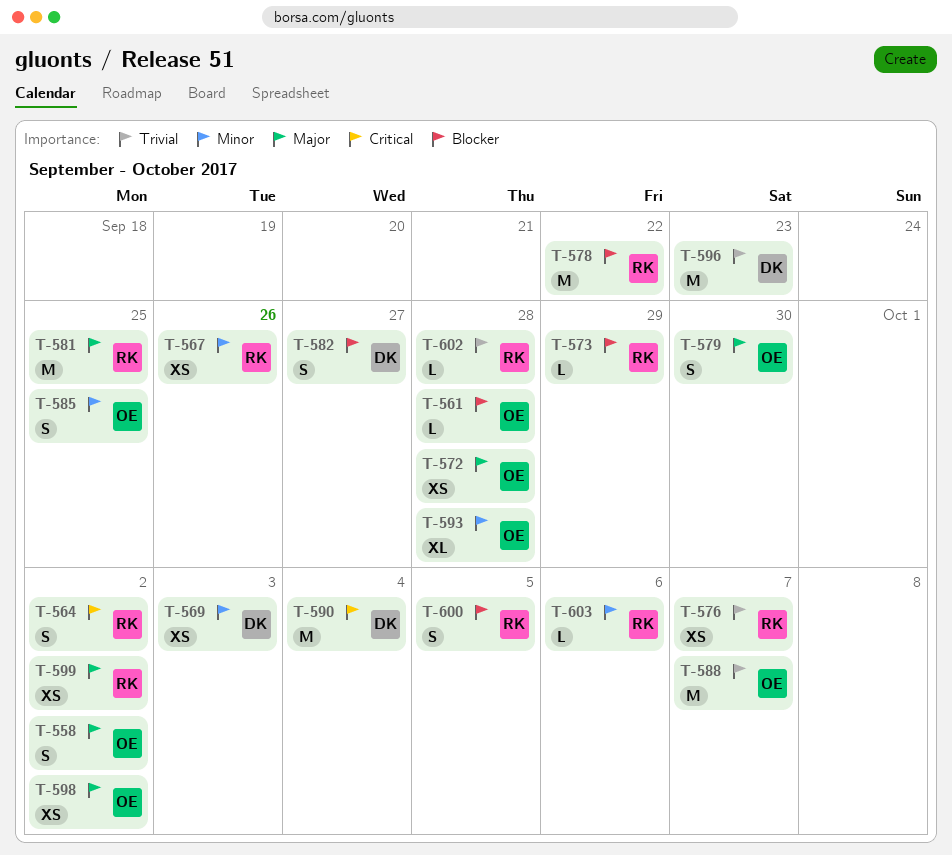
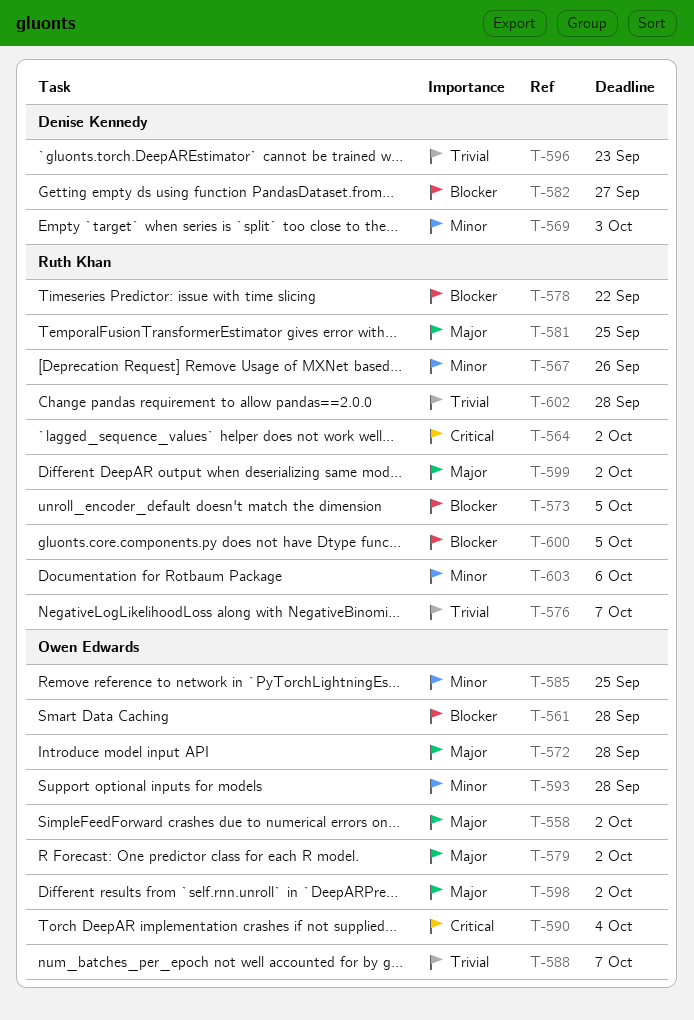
T-573, due: Sep 29 -> Oct 5
T-579, due: Sep 30 -> Oct 2
T-590, owner: Denise Kennedy -> Owen Edwards

